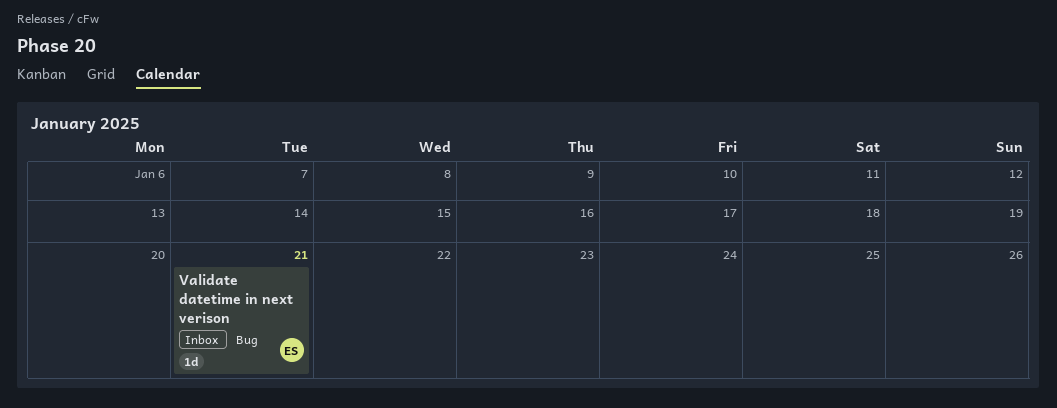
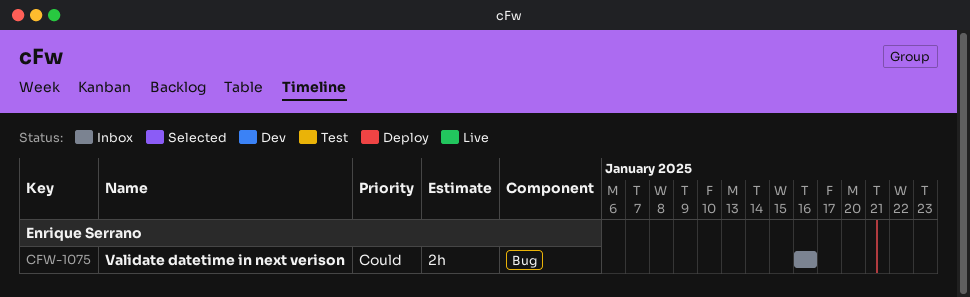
Validate datetime in next verison, estimate: 1d -> 2h
Validate datetime in next verison, due: Jan 21 -> Jan 16

